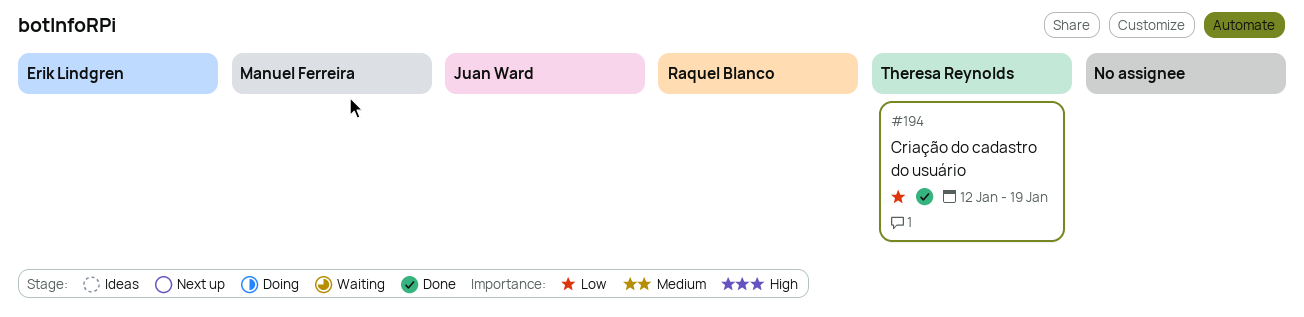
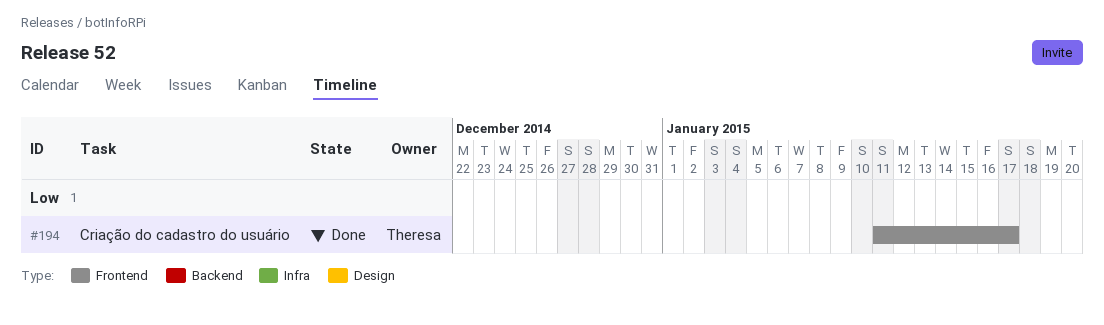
#194, start: Jan 12 -> Jan 11
#194, due: Jan 19 -> Jan 17

